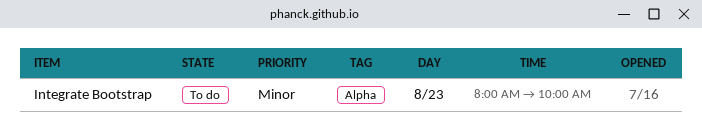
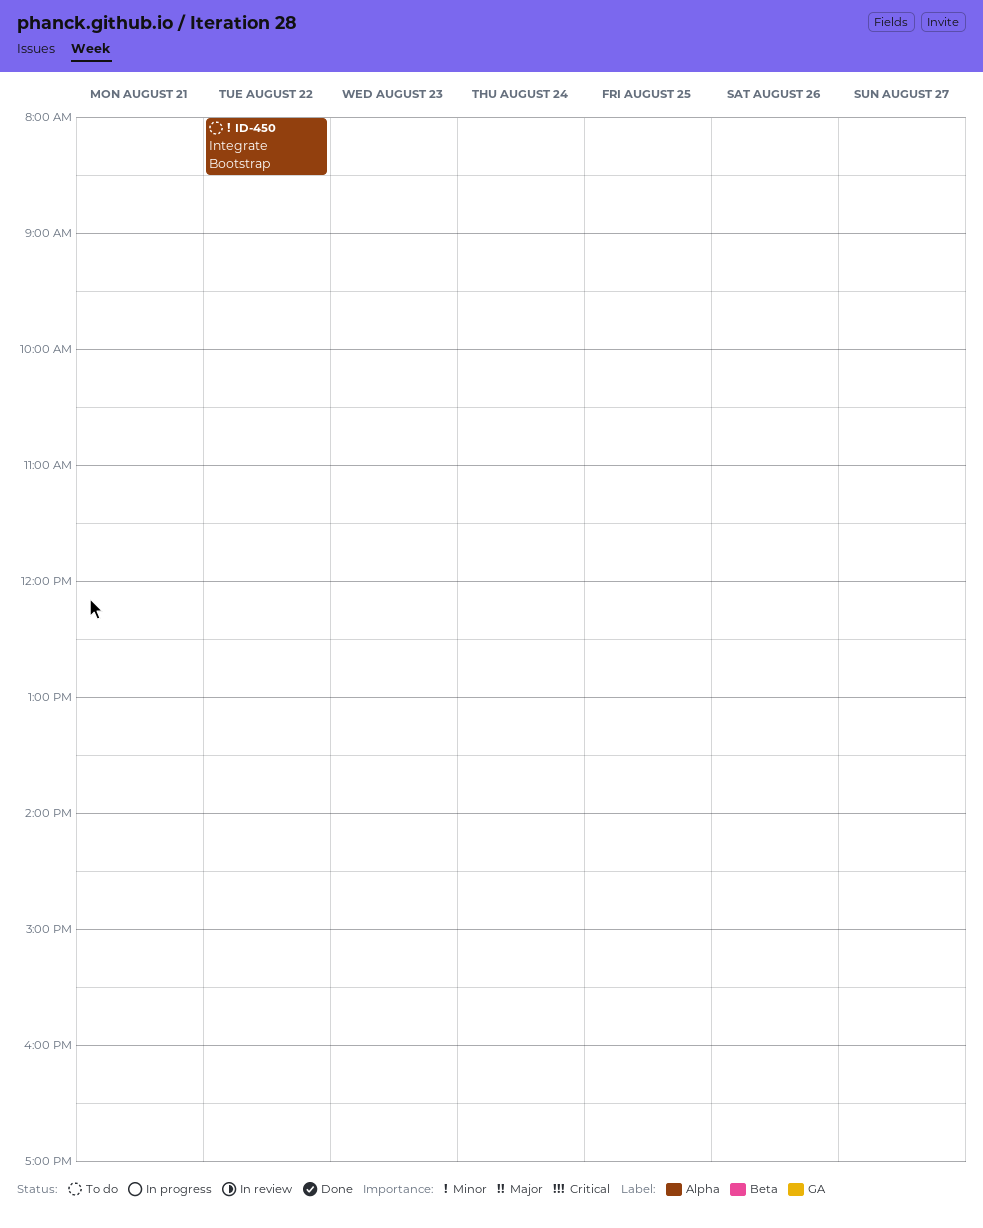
Integrate Bootstrap, day: Aug 23 -> Aug 22
Integrate Bootstrap, ends: 10:00 -> 08:30

